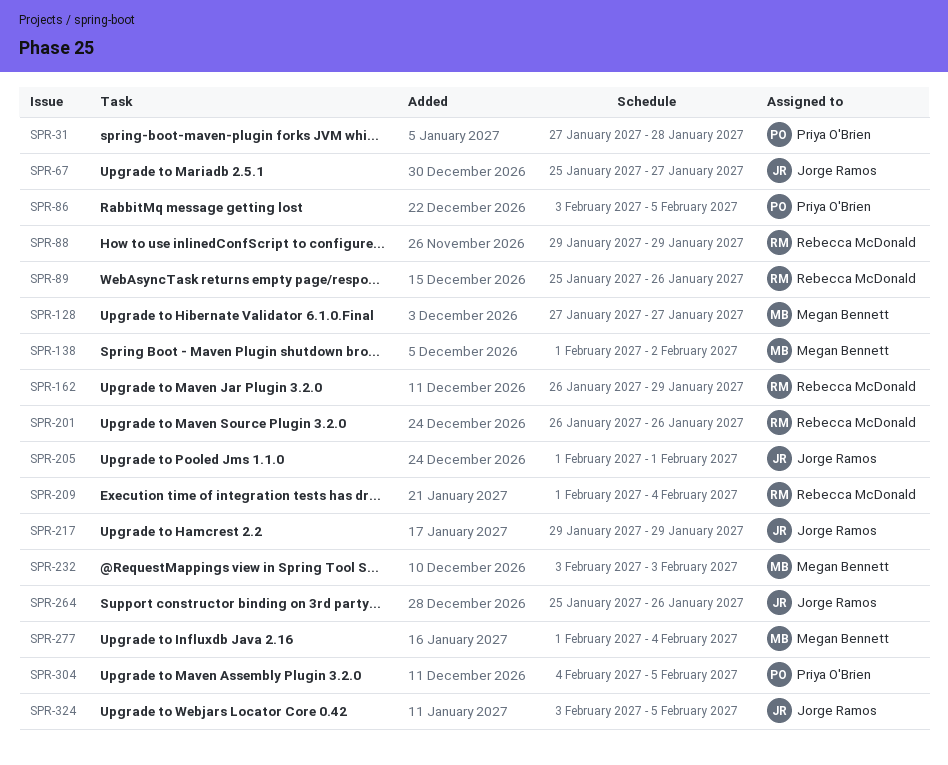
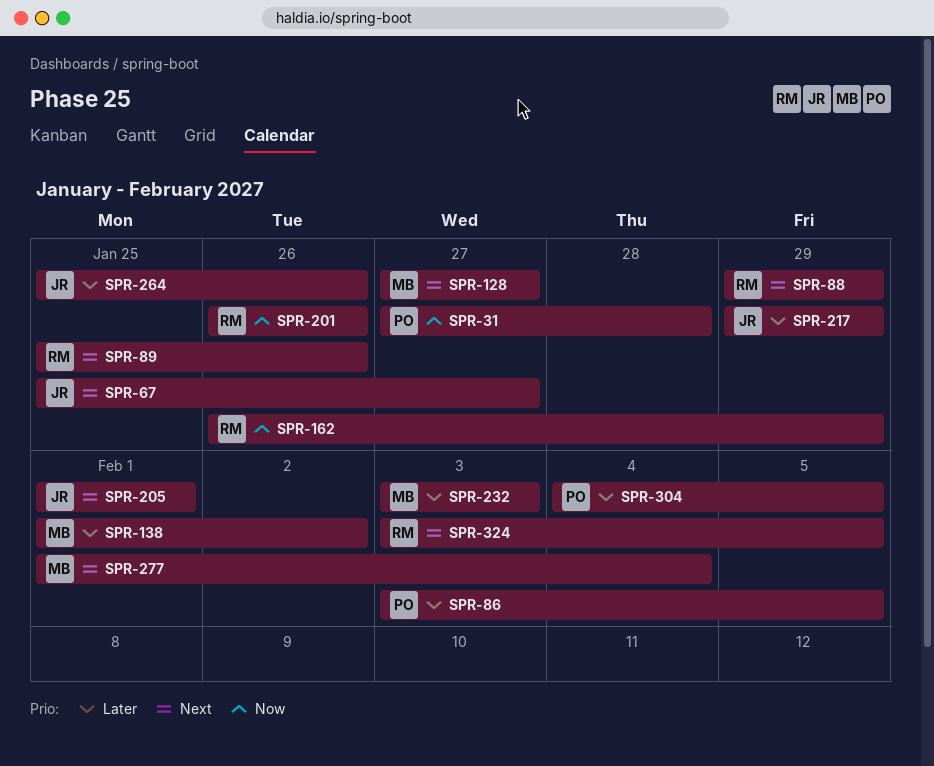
SPR-209: present -> none
SPR-324, owner: Jorge Ramos -> Rebecca McDonald

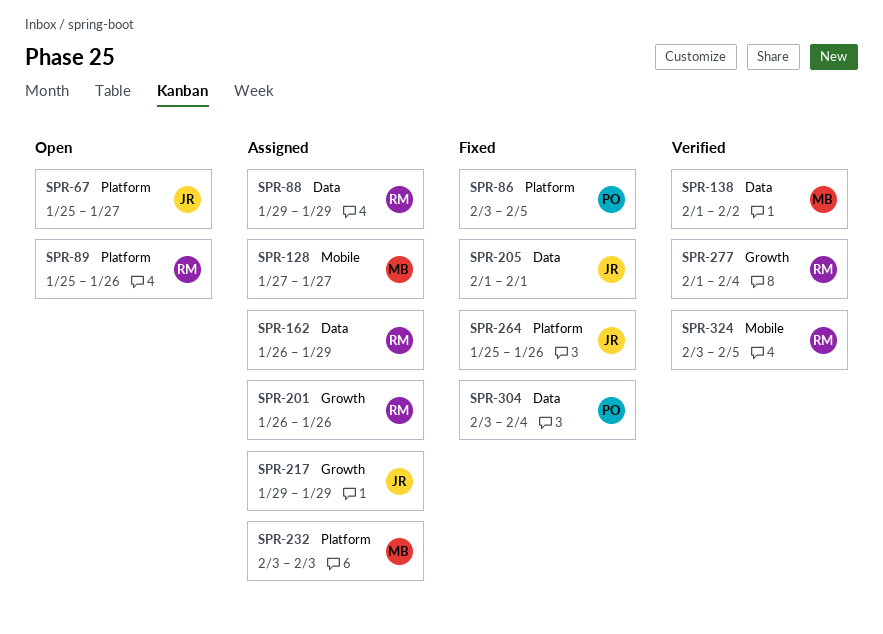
SPR-31: present -> none
SPR-277, owner: MB -> RM
SPR-304, start: Feb 4 -> Feb 3
SPR-304, due: Feb 5 -> Feb 4

